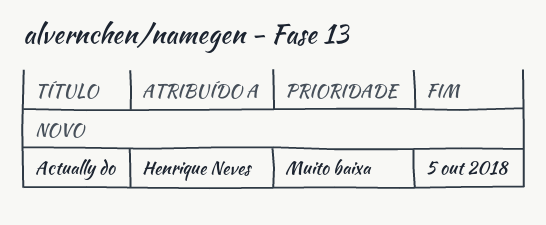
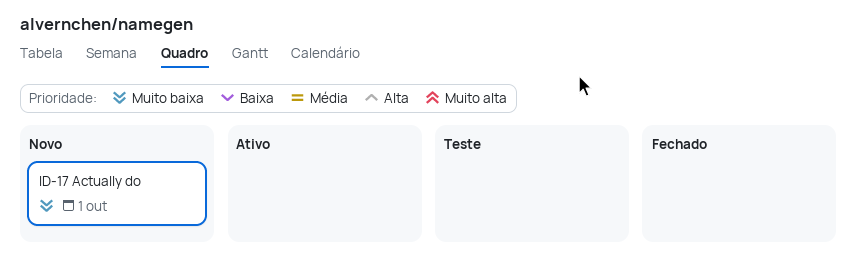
Actually do, due: Oct 5 -> Oct 1

